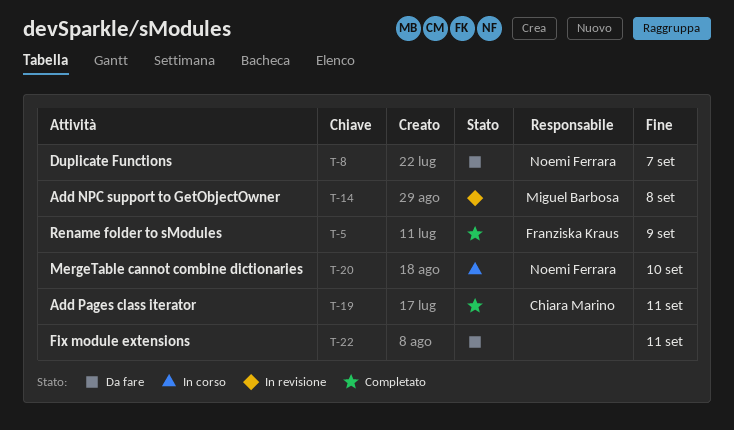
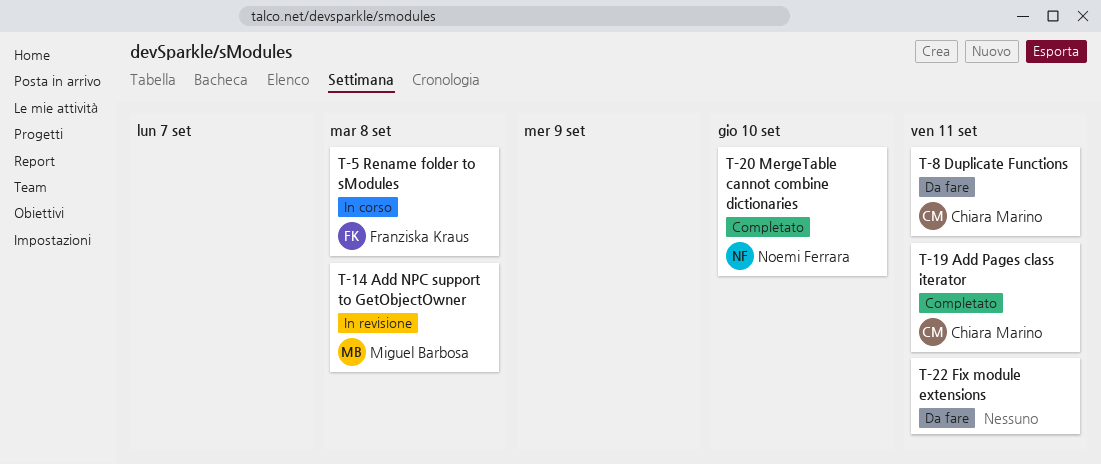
T-5, status: Completato -> In corso
T-5, due: Sep 9 -> Sep 8
T-8, owner: Noemi Ferrara -> Chiara Marino
T-8, due: Sep 7 -> Sep 11
T-20, status: In corso -> Completato

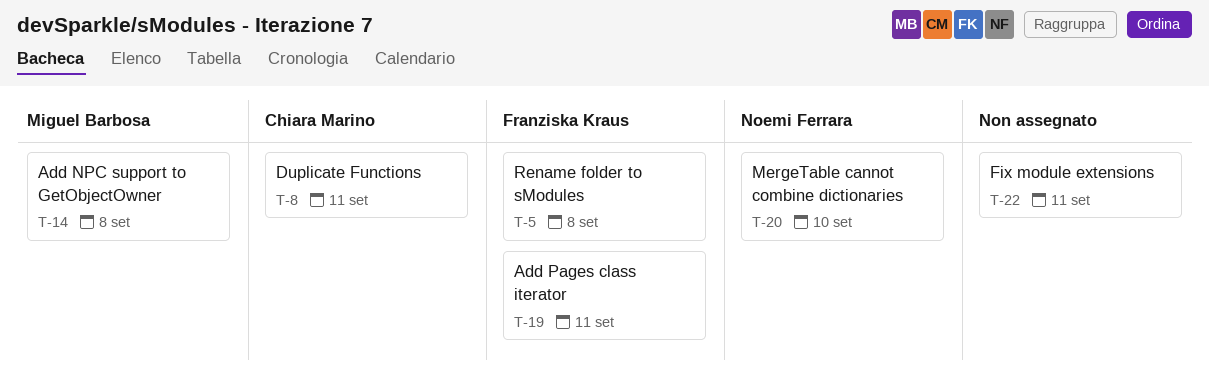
T-19, owner: Chiara Marino -> Franziska Kraus

